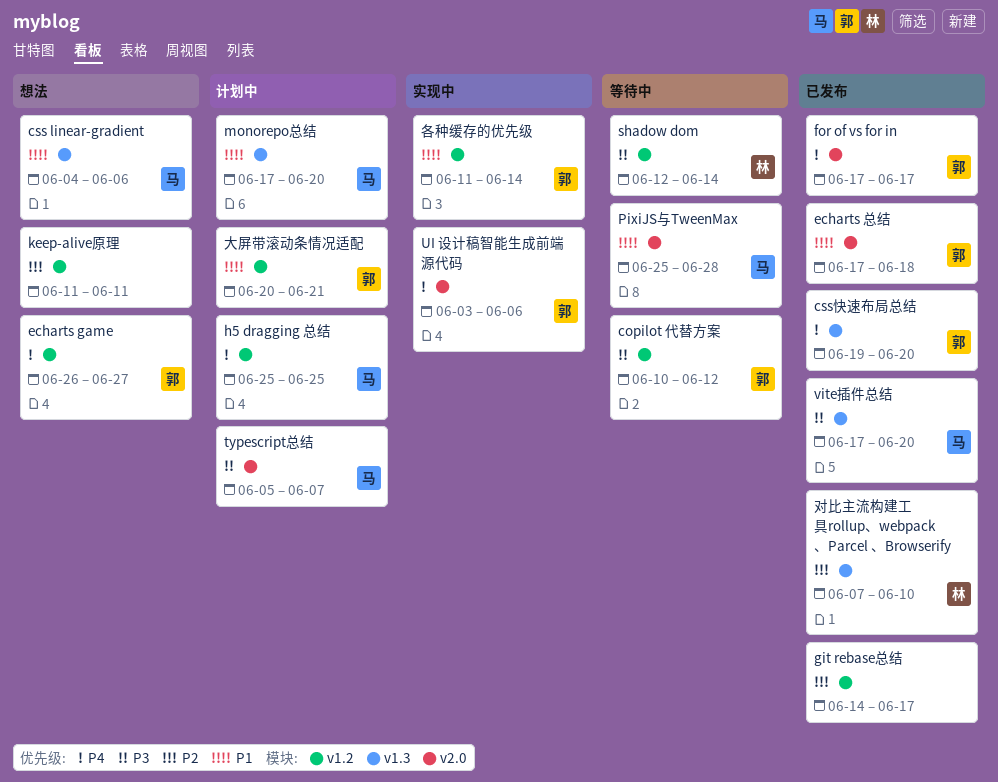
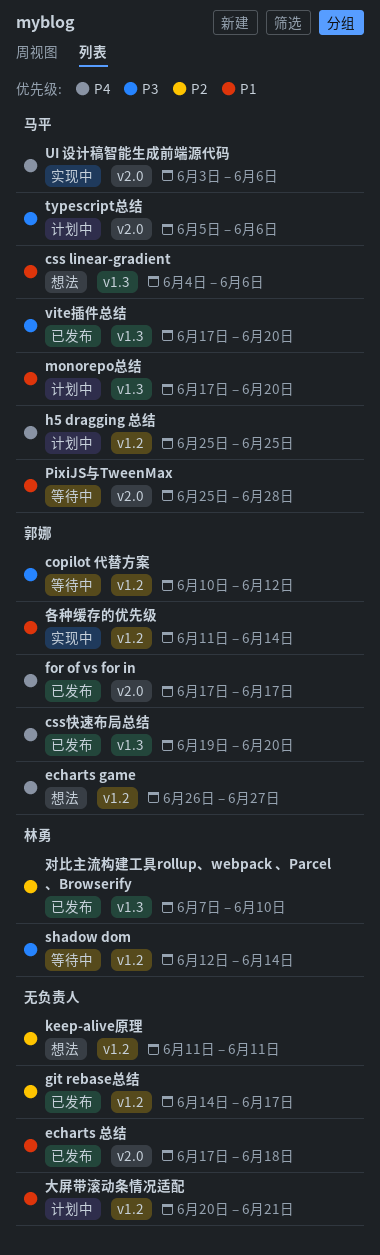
echarts 总结, owner: 郭娜 -> none
typescript总结, due: Jun 7 -> Jun 6
UI 设计稿智能生成前端源代码, owner: 郭娜 -> 马平
大屏带滚动条情况适配, owner: 郭娜 -> none

